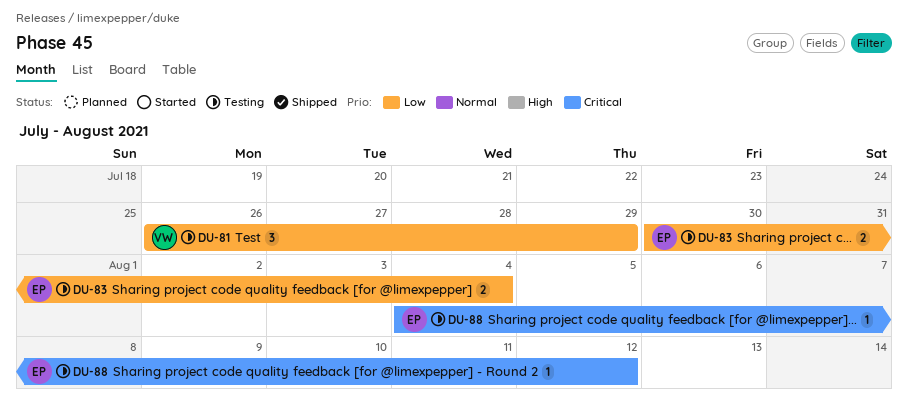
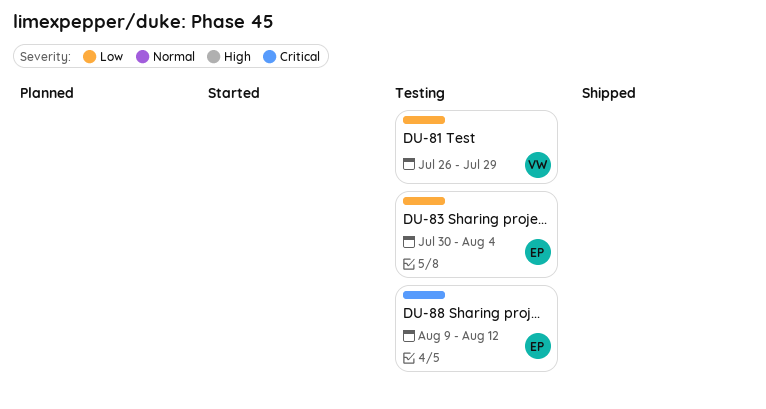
DU-88, start: Aug 4 -> Aug 9

